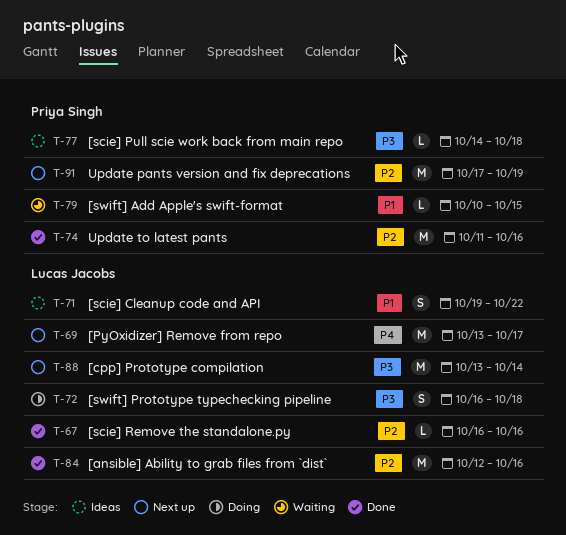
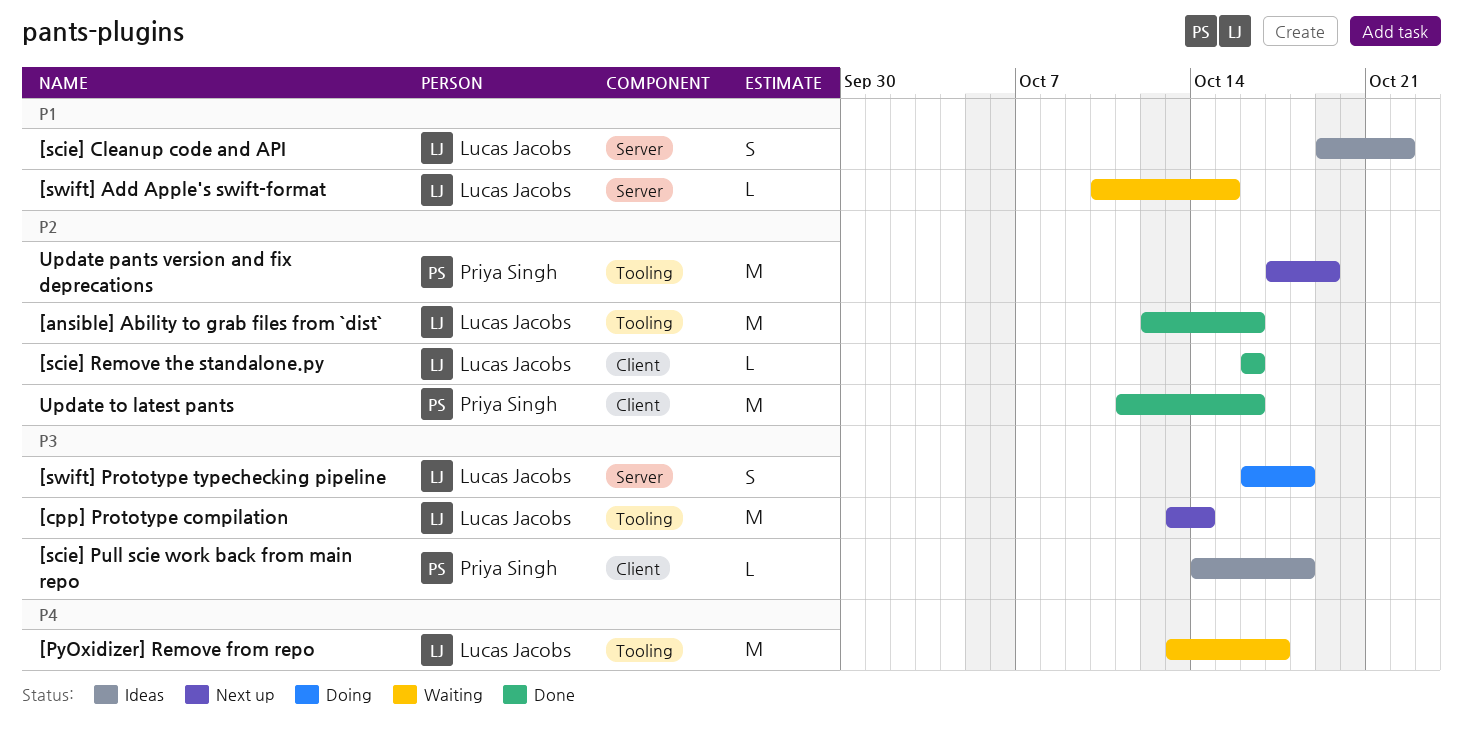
[PyOxidizer] Remove from repo, status: Next up -> Waiting
[swift] Add Apple's swift-format, owner: Priya Singh -> Lucas Jacobs

